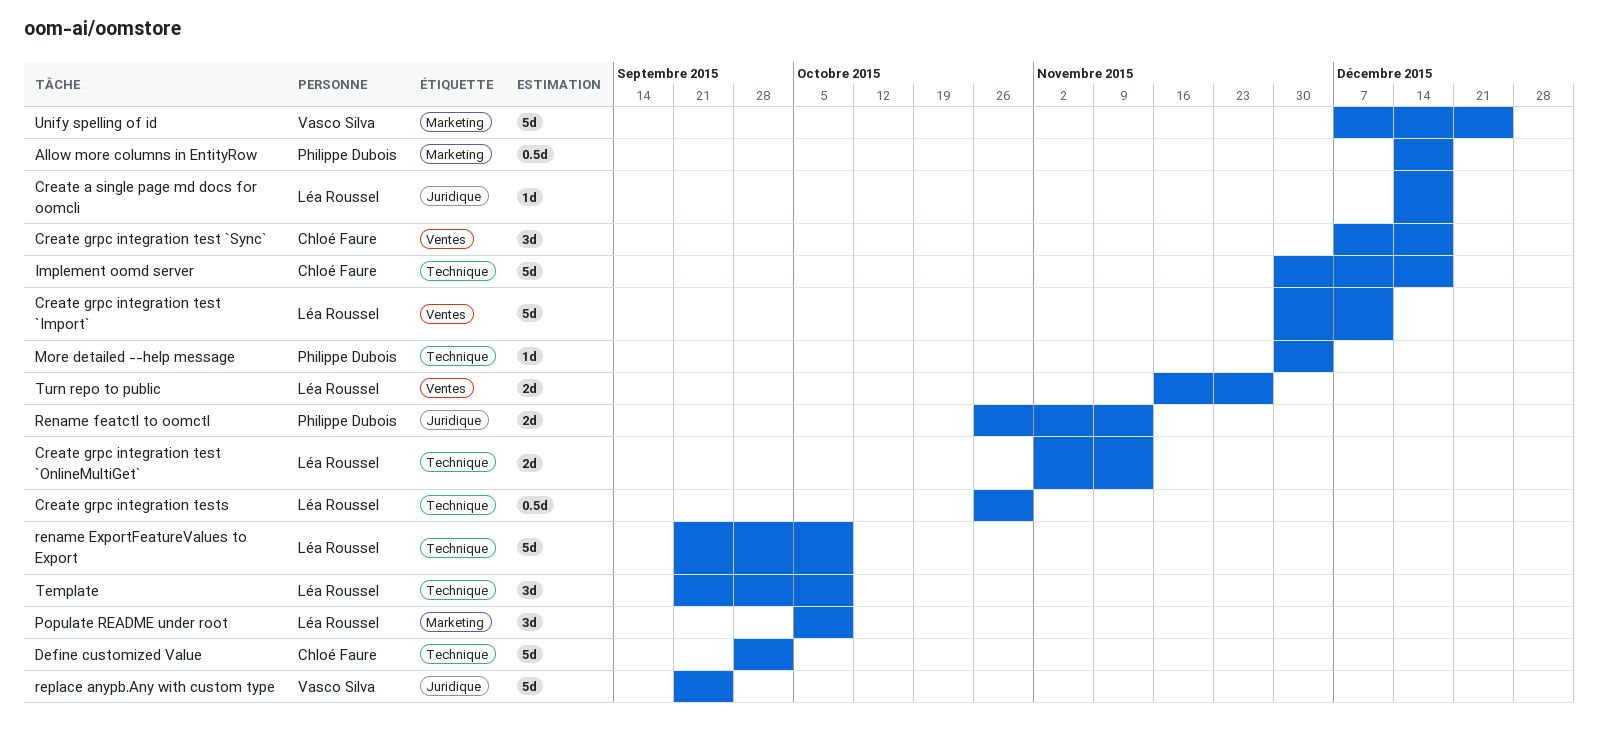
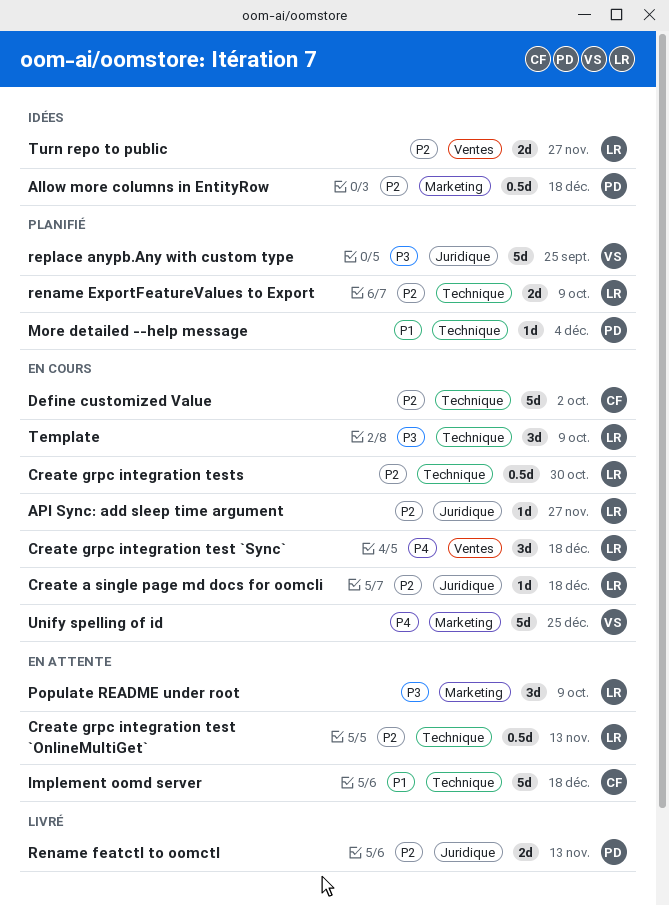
API Sync: add sleep time argument: none -> present
Create grpc integration test `Import`: present -> none
Create grpc integration test `OnlineMultiGet`, estimate: 2d -> 0.5d
Create grpc integration test `Sync`, owner: Chloé Faure -> Léa Roussel
rename ExportFeatureValues to Export, estimate: 5d -> 2d

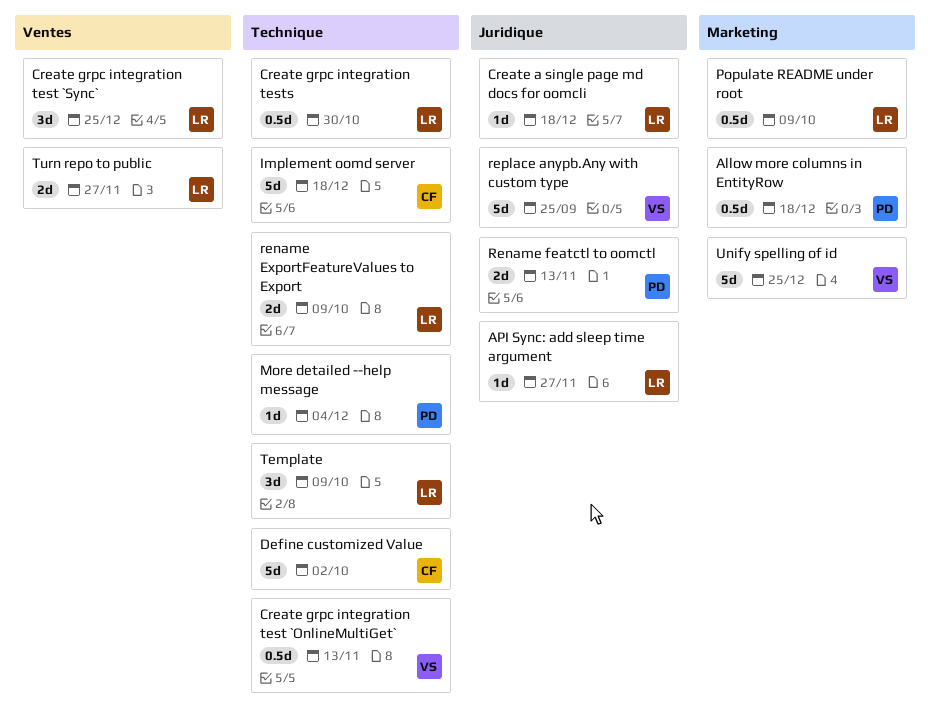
Create grpc integration test `OnlineMultiGet`, owner: LR -> VS
Create grpc integration test `Sync`, due: Dec 18 -> Dec 25
Populate README under root, estimate: 3d -> 0.5d

